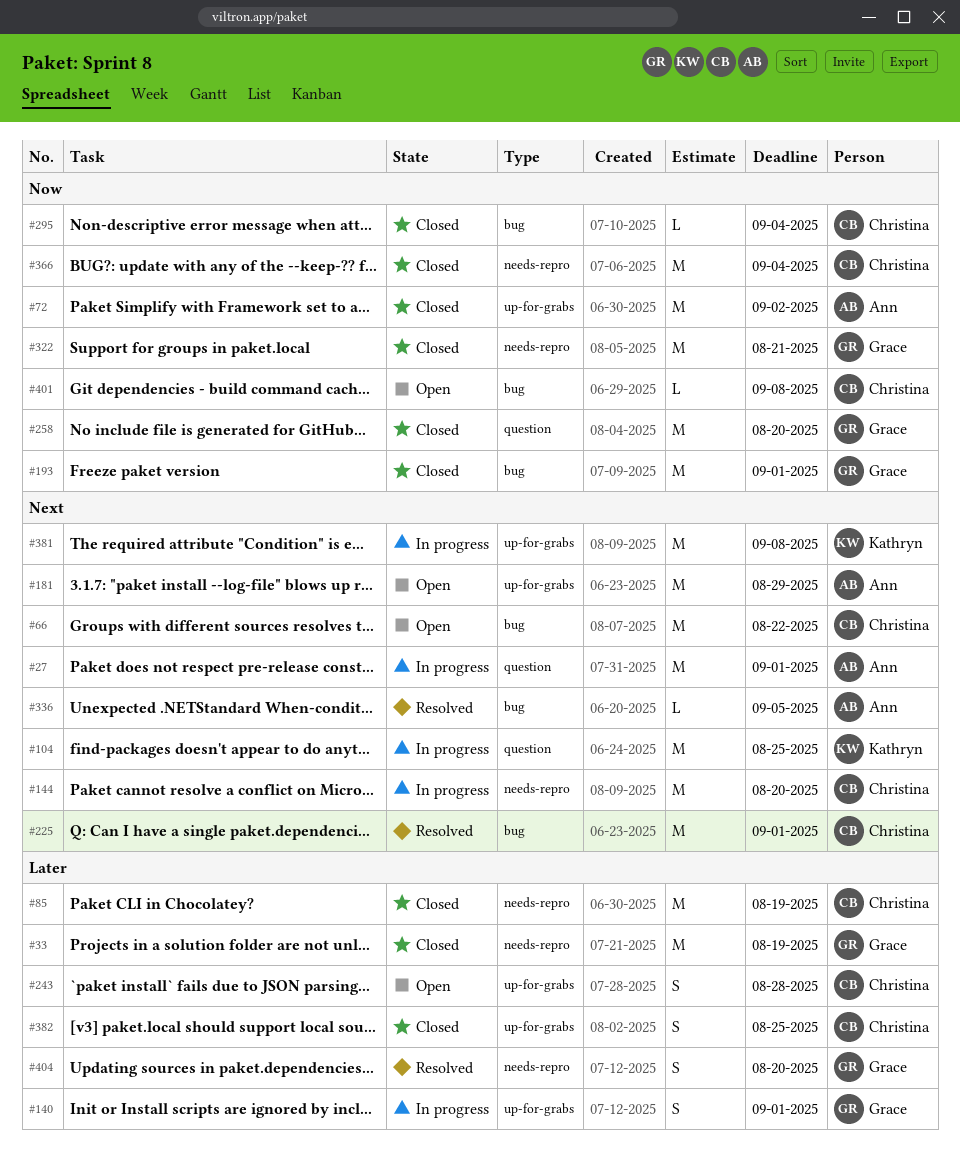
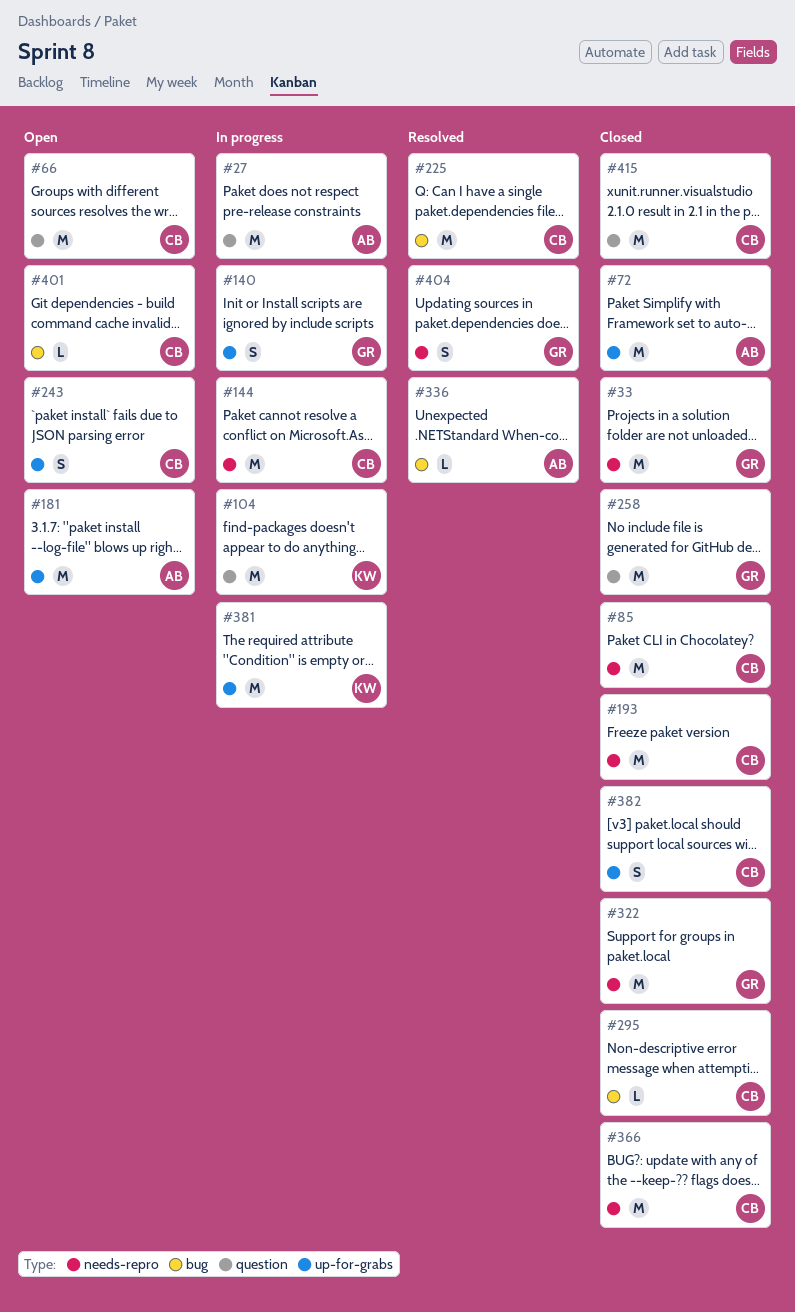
#66, label: bug -> question
#193, owner: Grace -> Christina
#193, label: bug -> needs-repro
#415: none -> present

